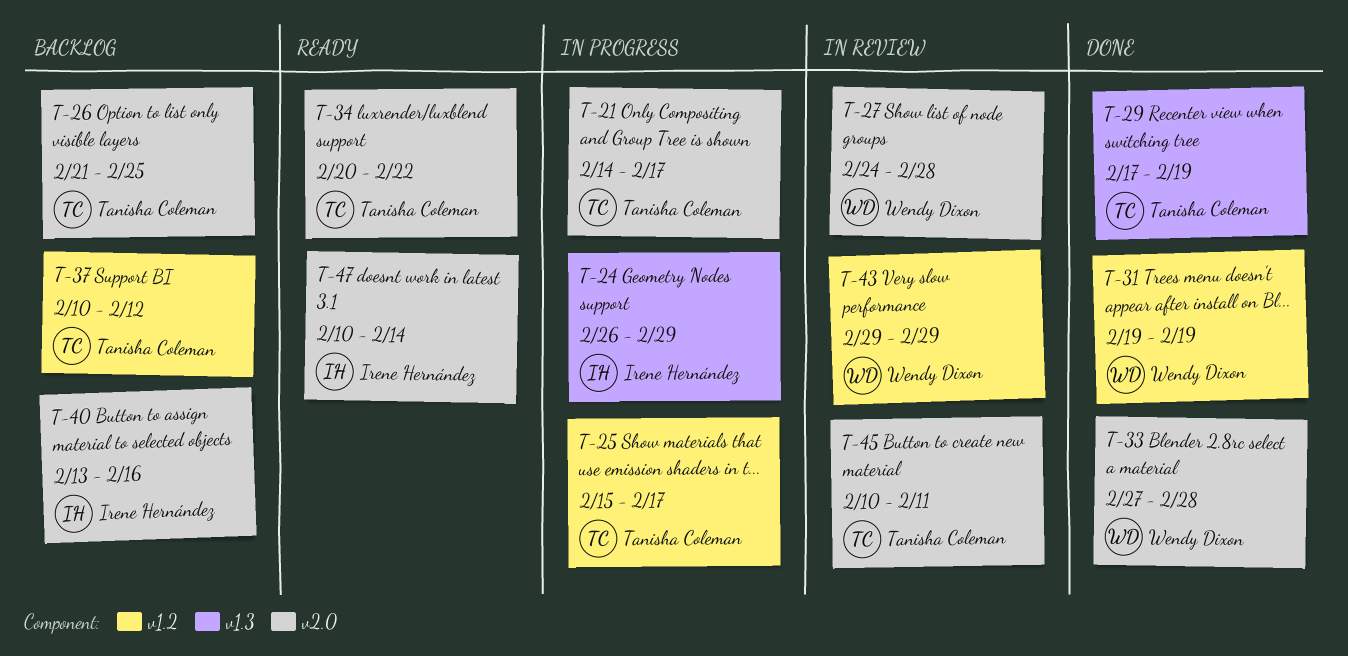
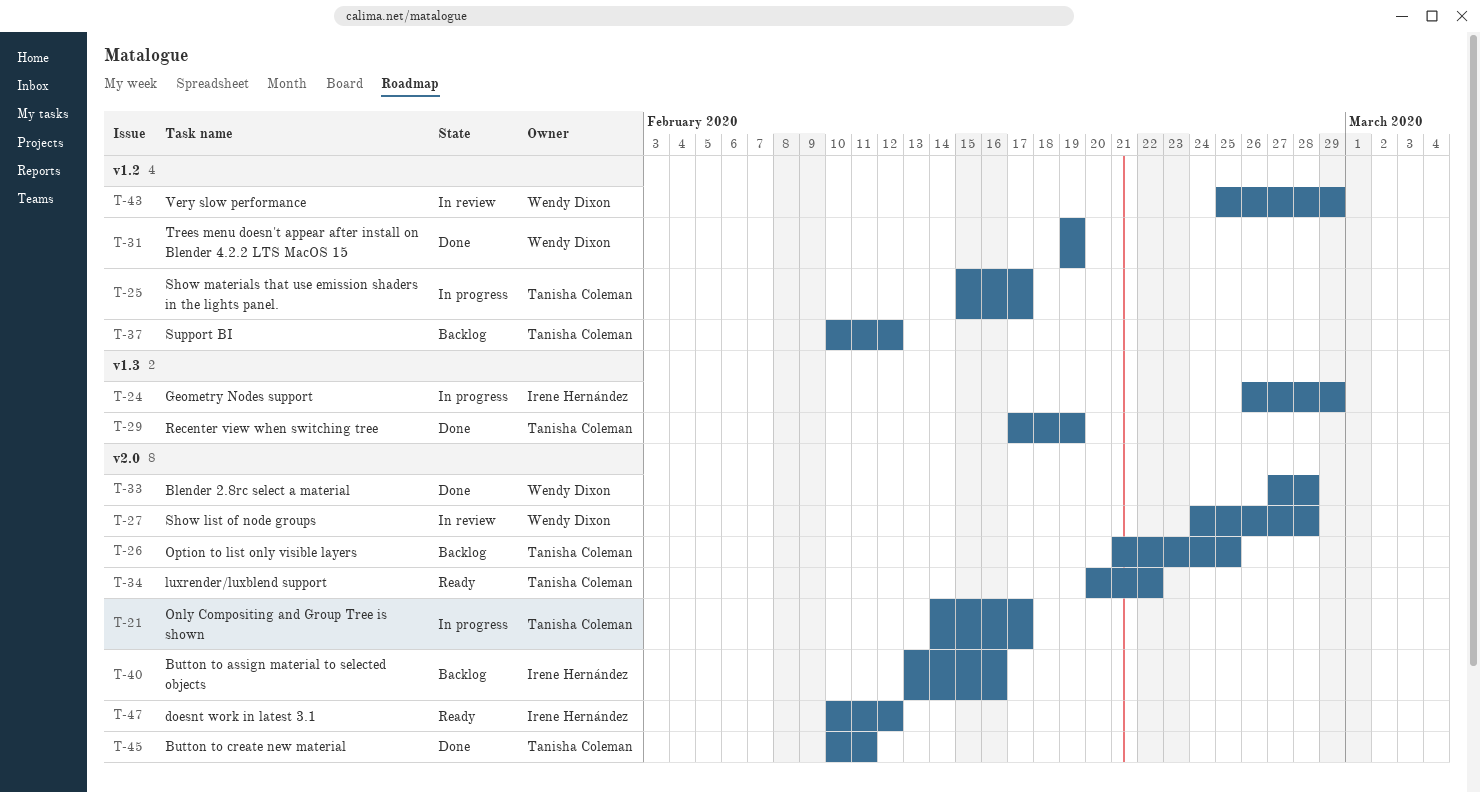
T-43, start: Feb 29 -> Feb 25
T-45, status: In review -> Done
T-47, due: Feb 14 -> Feb 12

